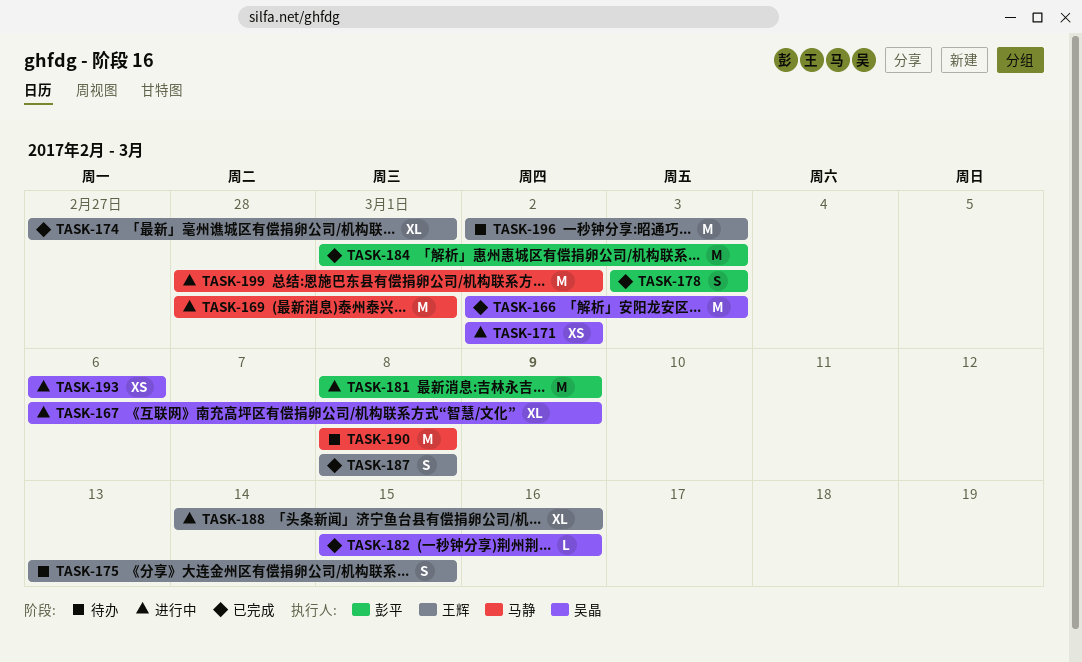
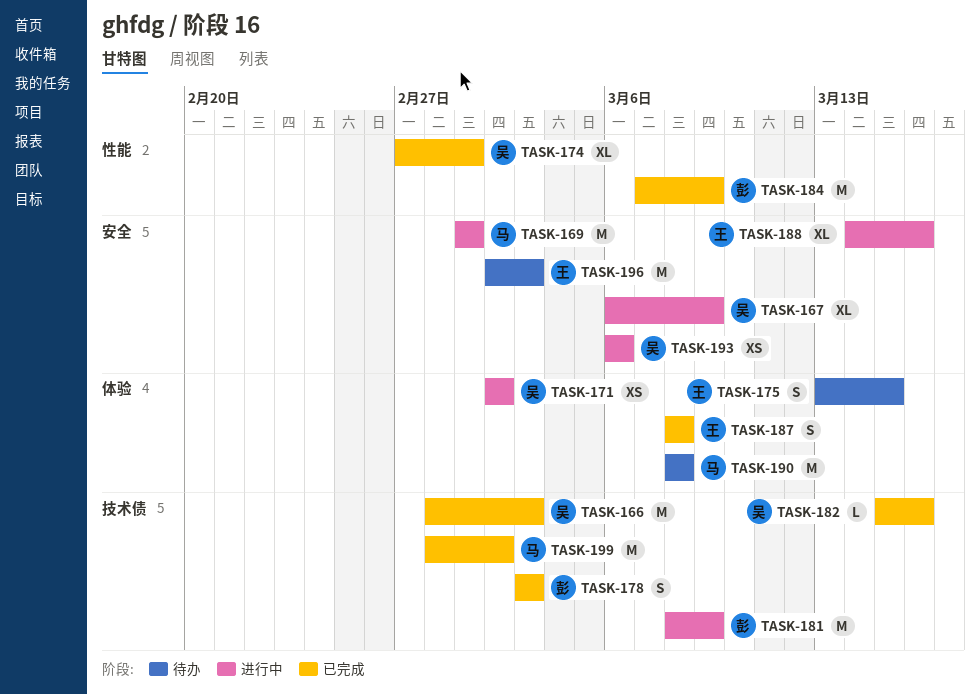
TASK-166, start: Mar 2 -> Feb 28
TASK-169, start: Feb 28 -> Mar 1
TASK-174, owner: 王辉 -> 吴晶
TASK-184, start: Mar 1 -> Mar 7
TASK-184, due: Mar 3 -> Mar 9
TASK-199, status: 进行中 -> 已完成

